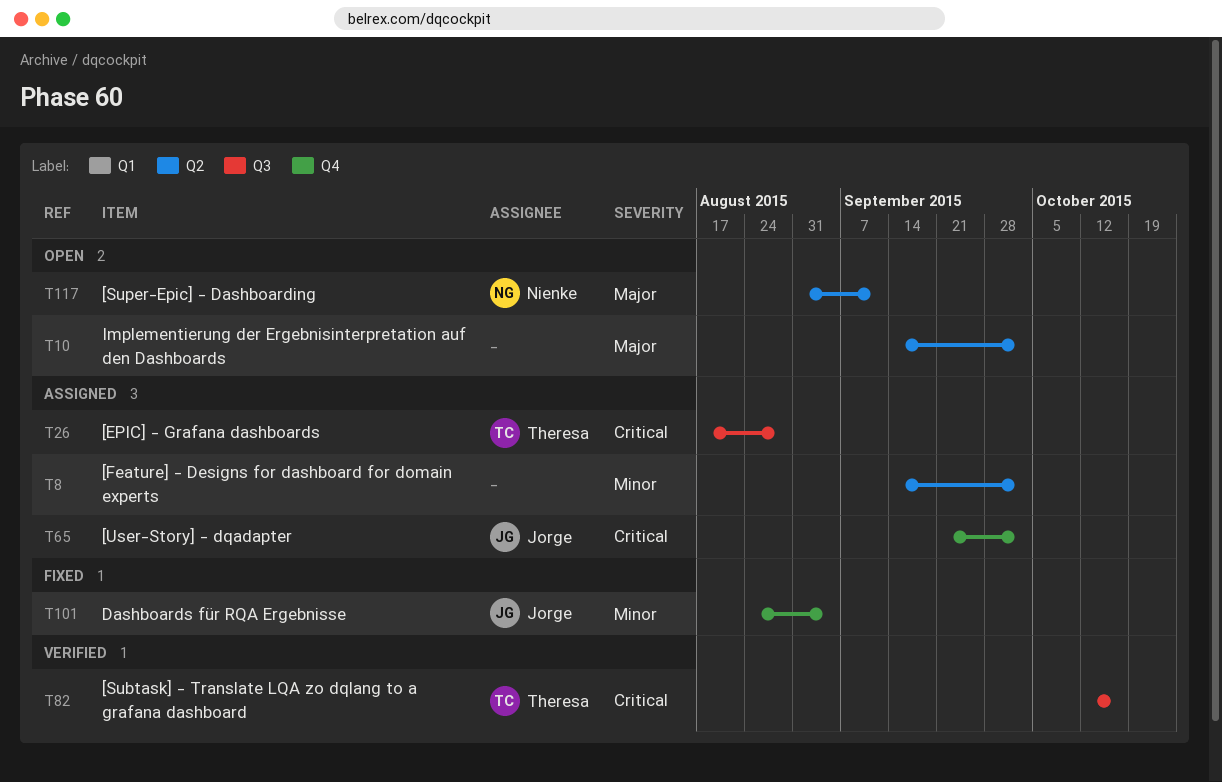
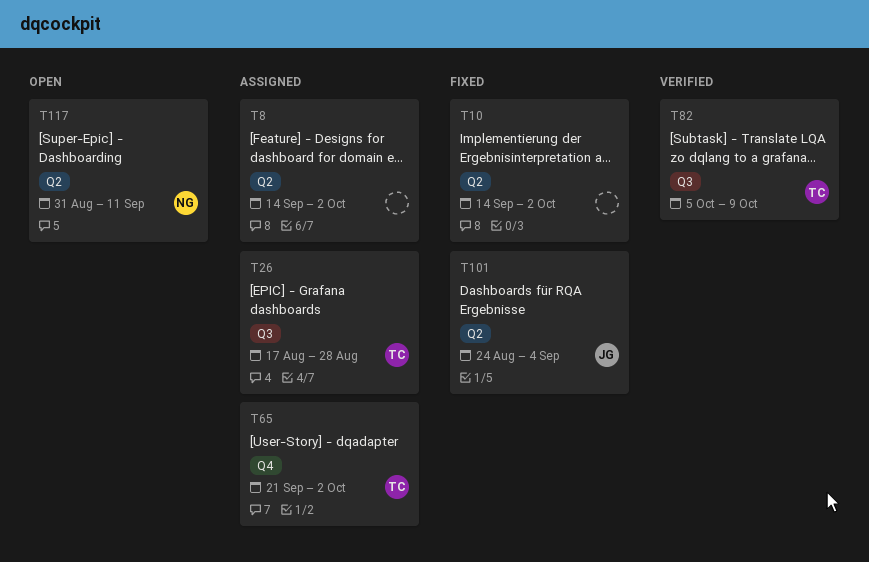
T10, status: Open -> Fixed
T65, owner: Jorge -> Theresa
T82, start: Oct 12 -> Oct 5
T82, due: Oct 16 -> Oct 9
T101, label: Q4 -> Q2

